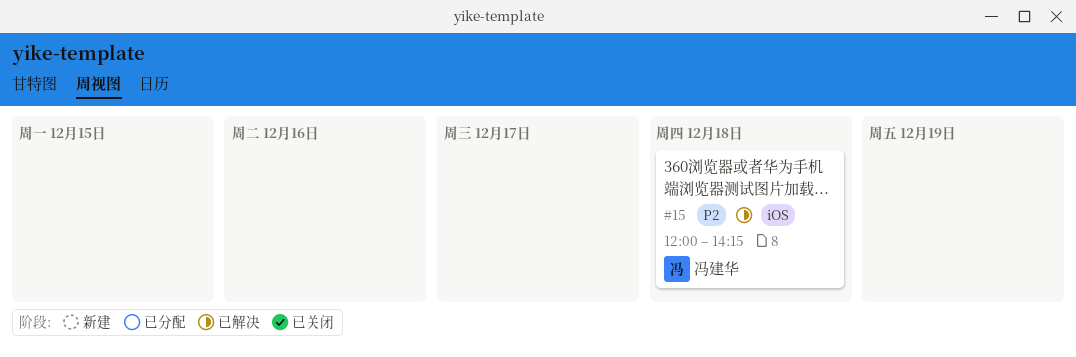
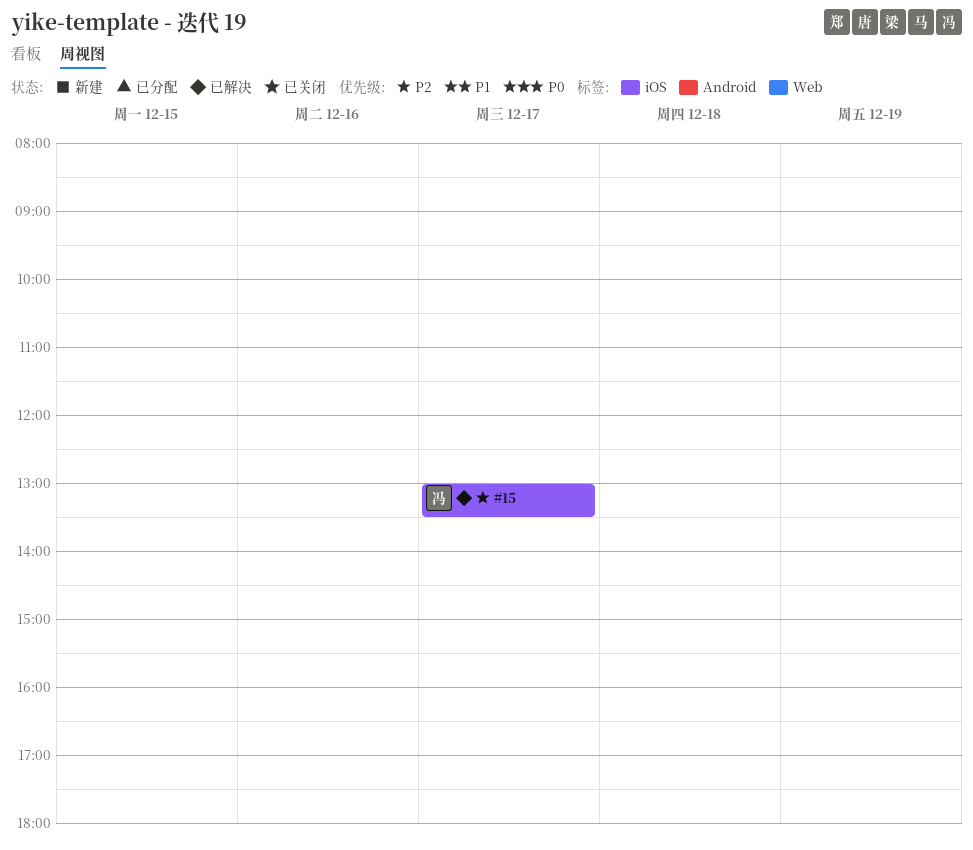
#15, day: Dec 18 -> Dec 17
#15, begins: 12:00 -> 13:00
#15, ends: 14:15 -> 13:30

